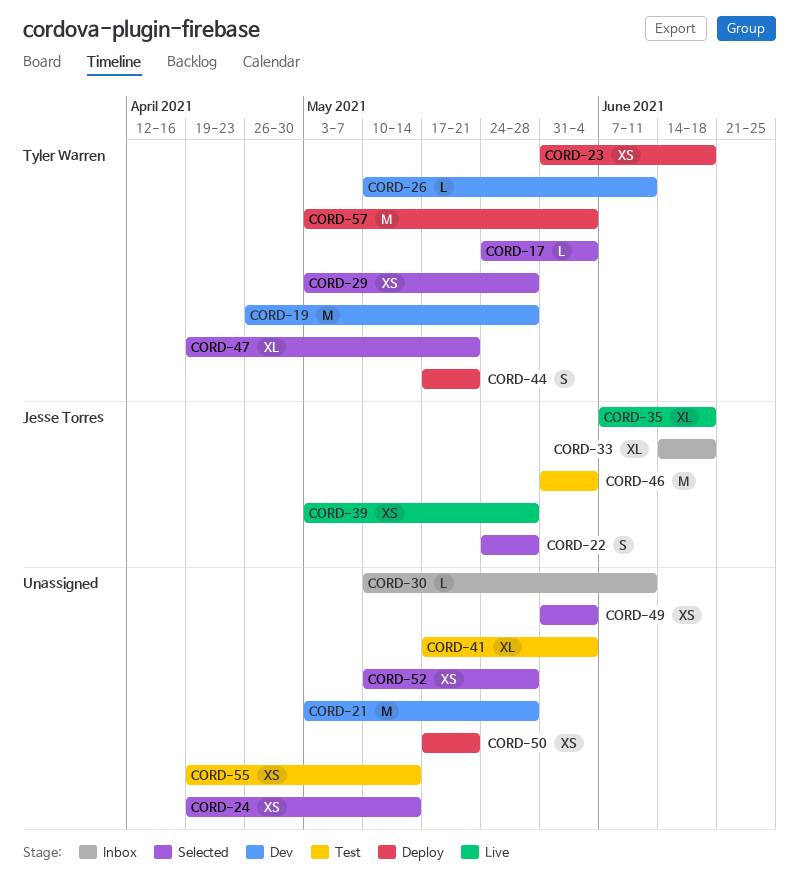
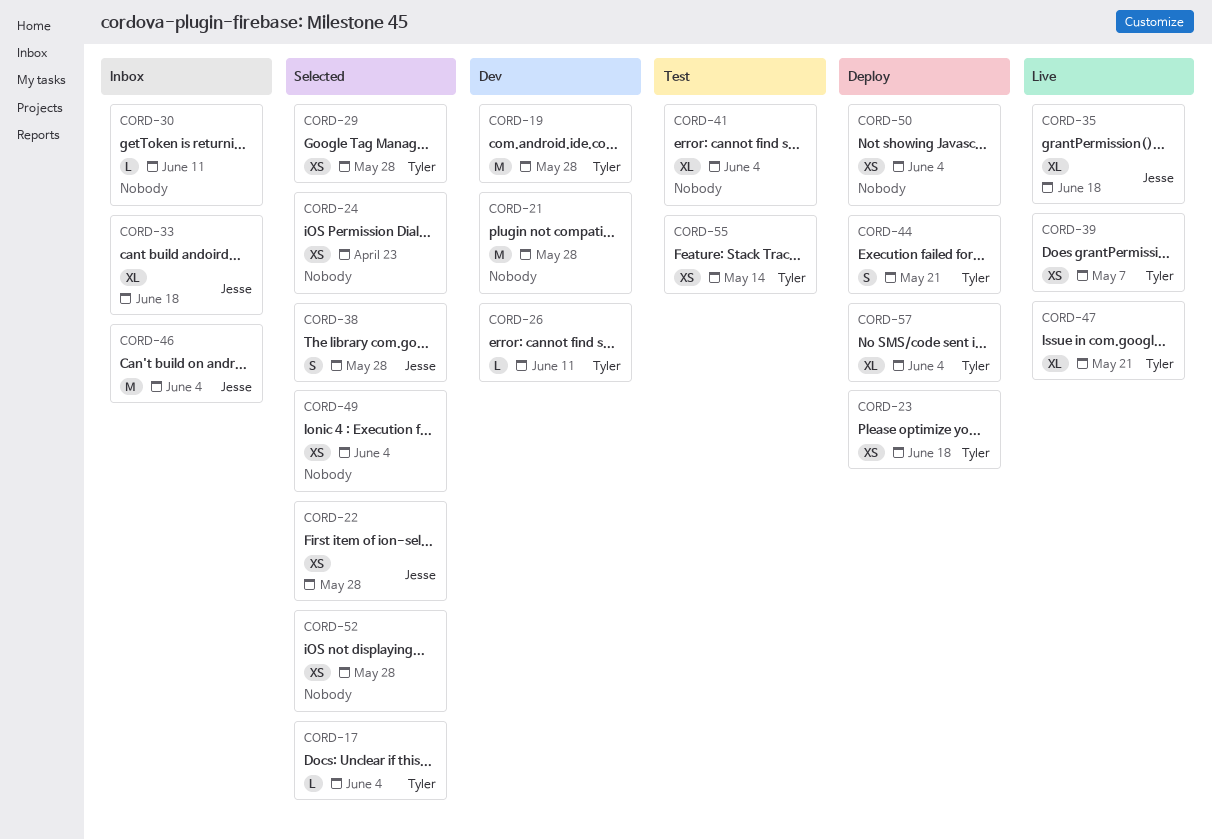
CORD-22, estimate: S -> XS
CORD-24, due: May 14 -> Apr 23
CORD-38: none -> present
CORD-39, owner: Jesse Torres -> Tyler Warren
CORD-39, due: May 28 -> May 7
CORD-46, status: Test -> Inbox
CORD-47, status: Selected -> Live
CORD-50, due: May 21 -> Jun 4
CORD-55, owner: none -> Tyler Warren
CORD-57, estimate: M -> XL

